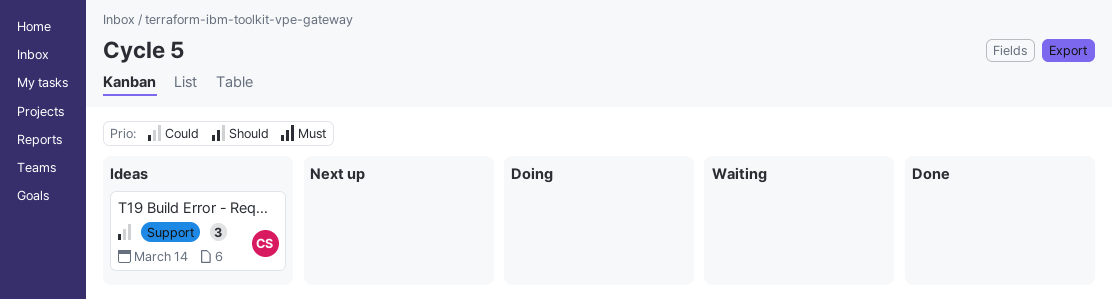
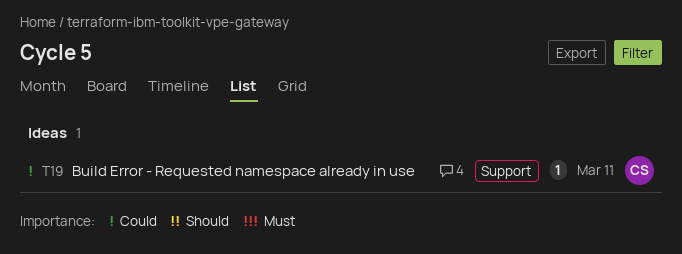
T19, estimate: 3 -> 1
T19, due: Mar 14 -> Mar 11

